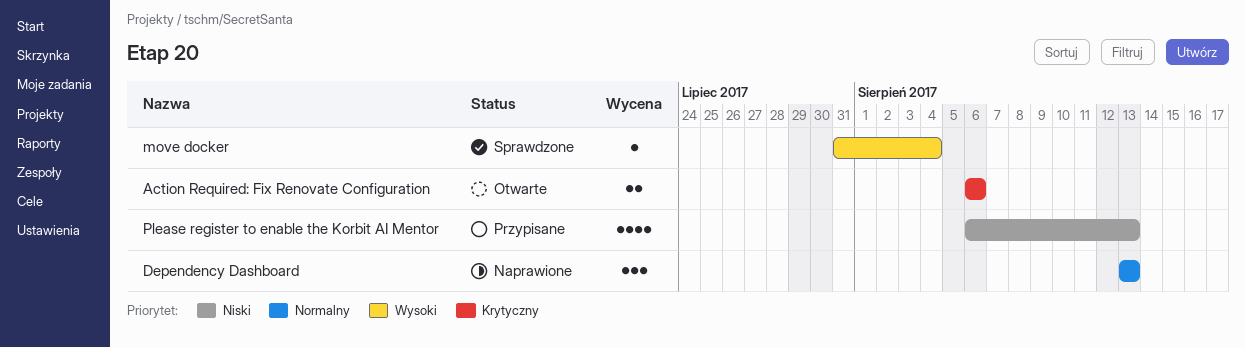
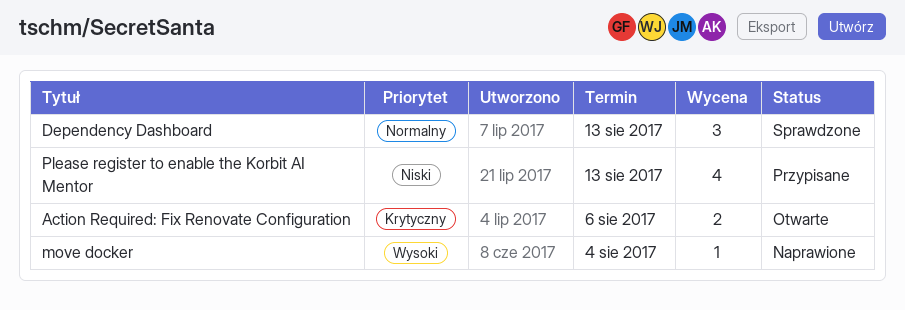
Dependency Dashboard, status: Naprawione -> Sprawdzone
move docker, status: Sprawdzone -> Naprawione

